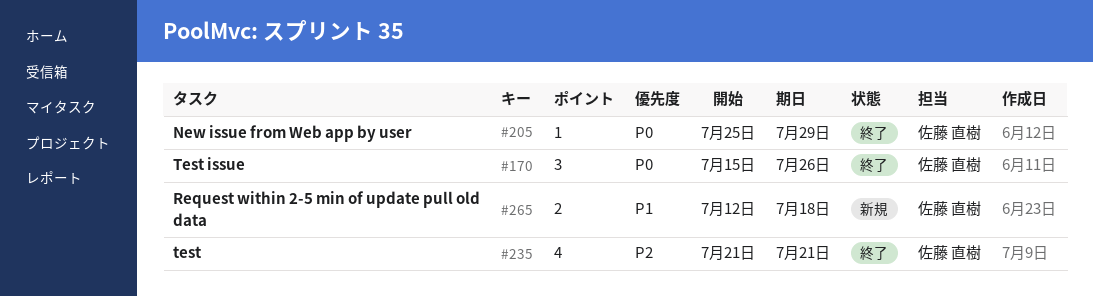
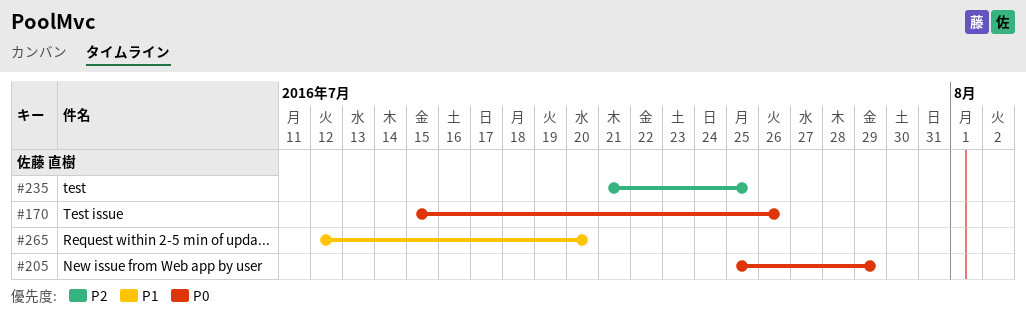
#235, due: Jul 21 -> Jul 25
#265, due: Jul 18 -> Jul 20

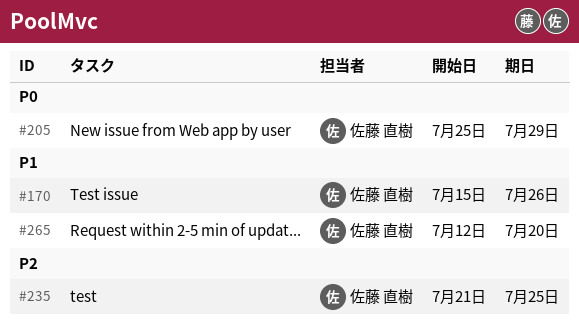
#170, priority: P0 -> P1

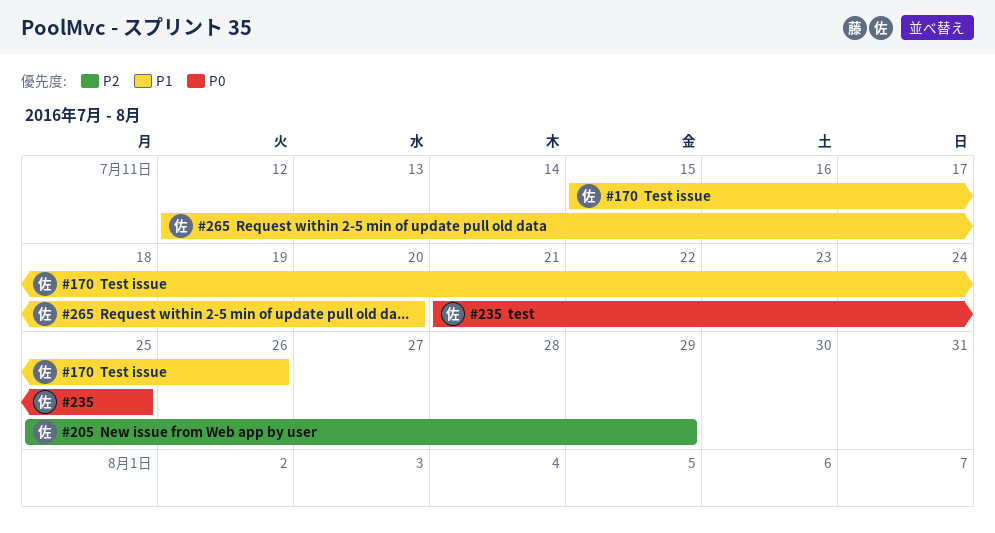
#205, priority: P0 -> P2
#235, priority: P2 -> P0

